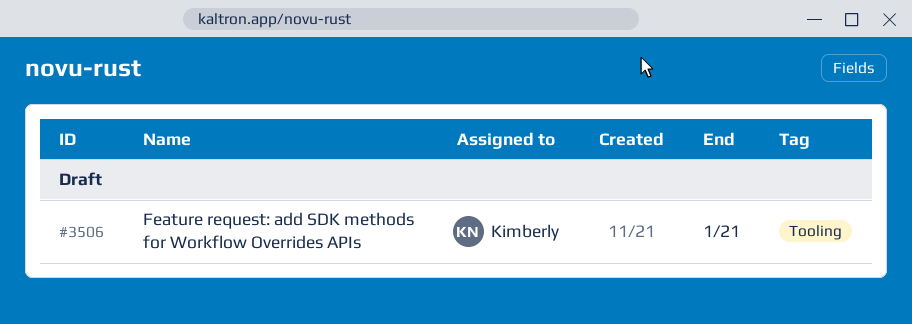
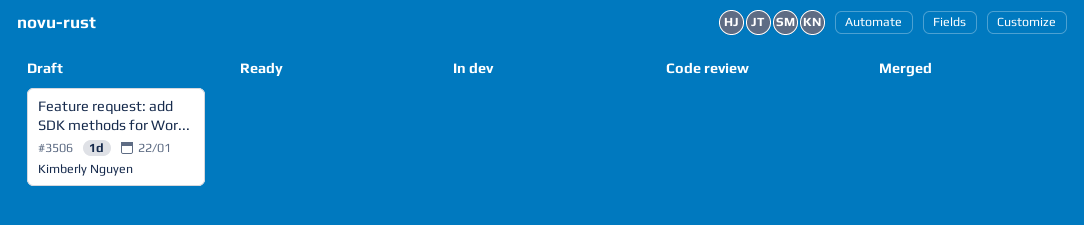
#3506, due: Jan 21 -> Jan 22

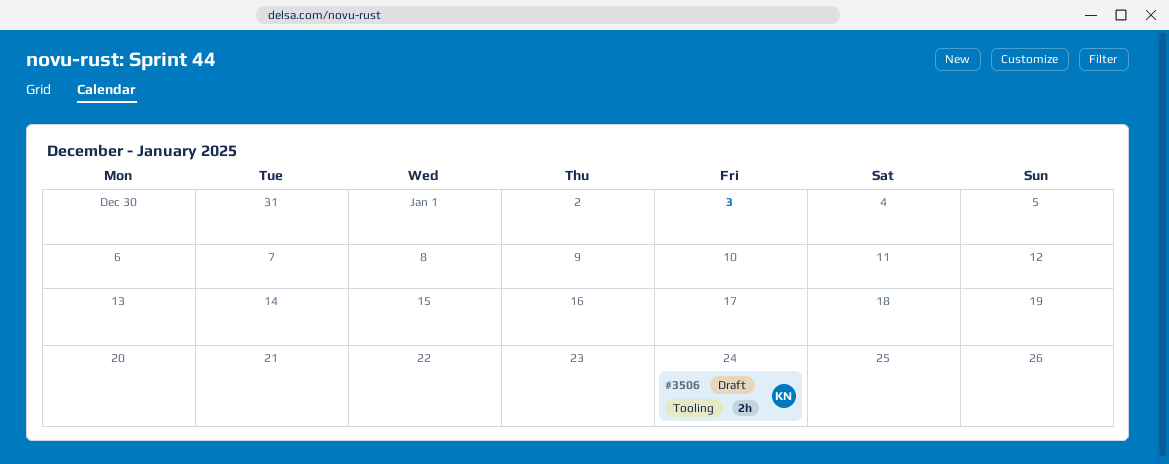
#3506, estimate: 1d -> 2h
#3506, due: Jan 22 -> Jan 24

